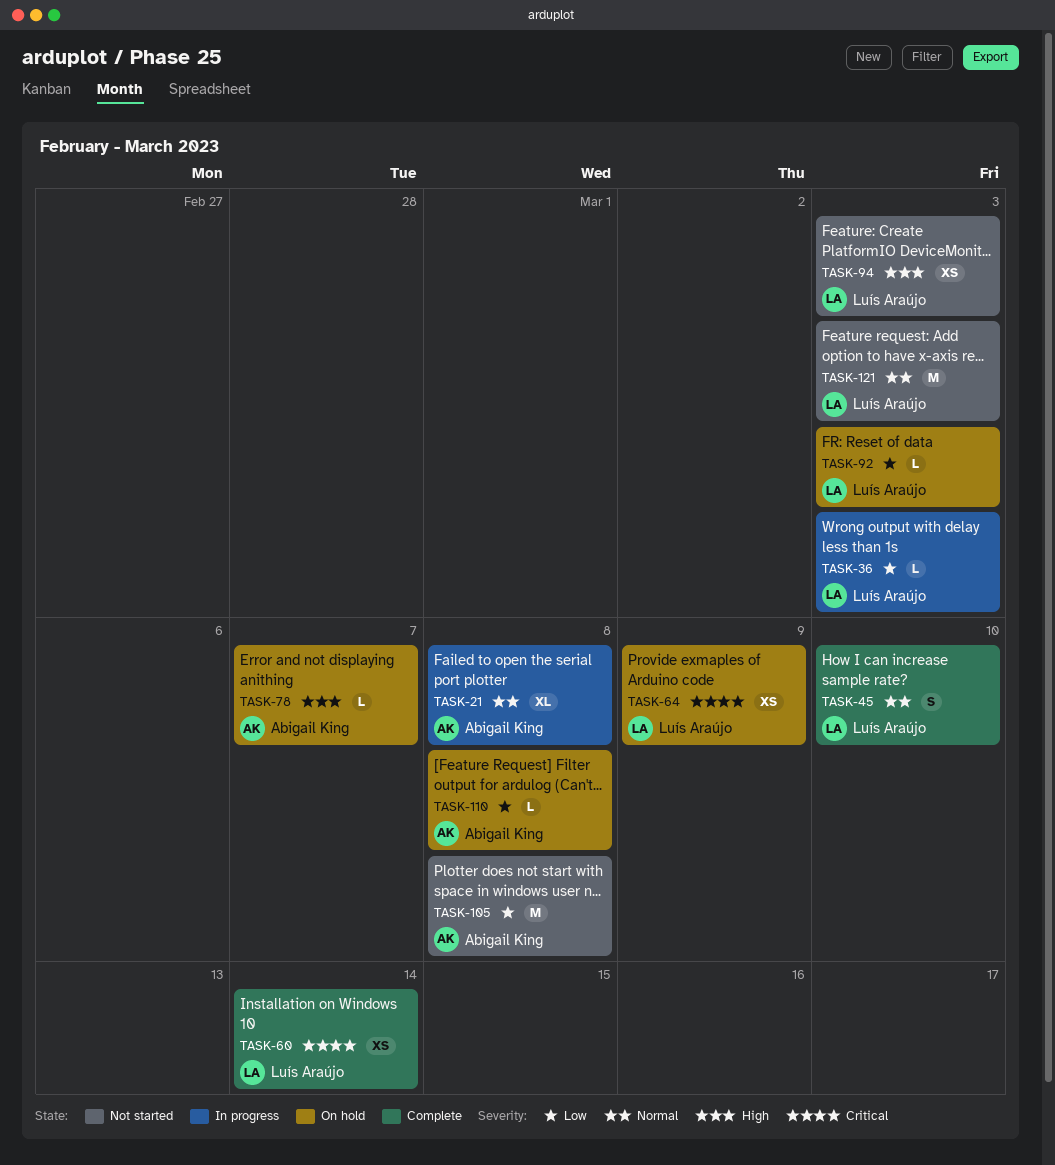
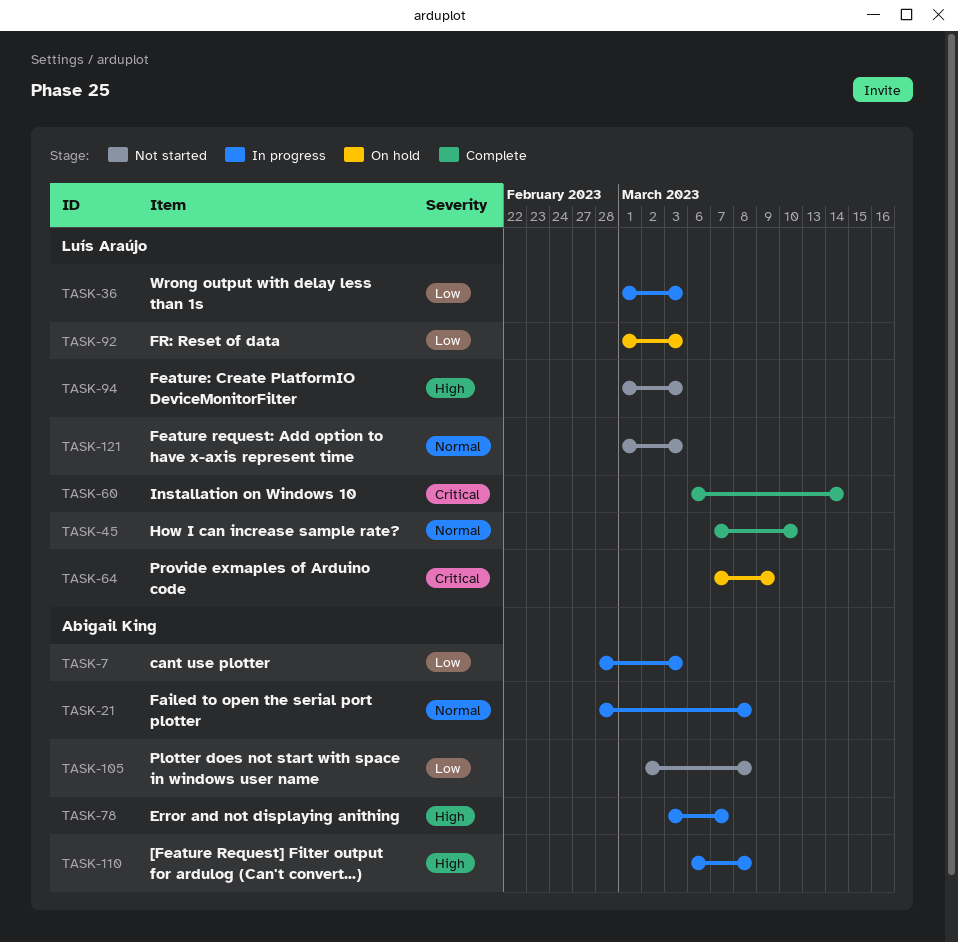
TASK-7: none -> present
TASK-78, status: On hold -> In progress
TASK-110, status: On hold -> In progress
TASK-110, priority: Low -> High

